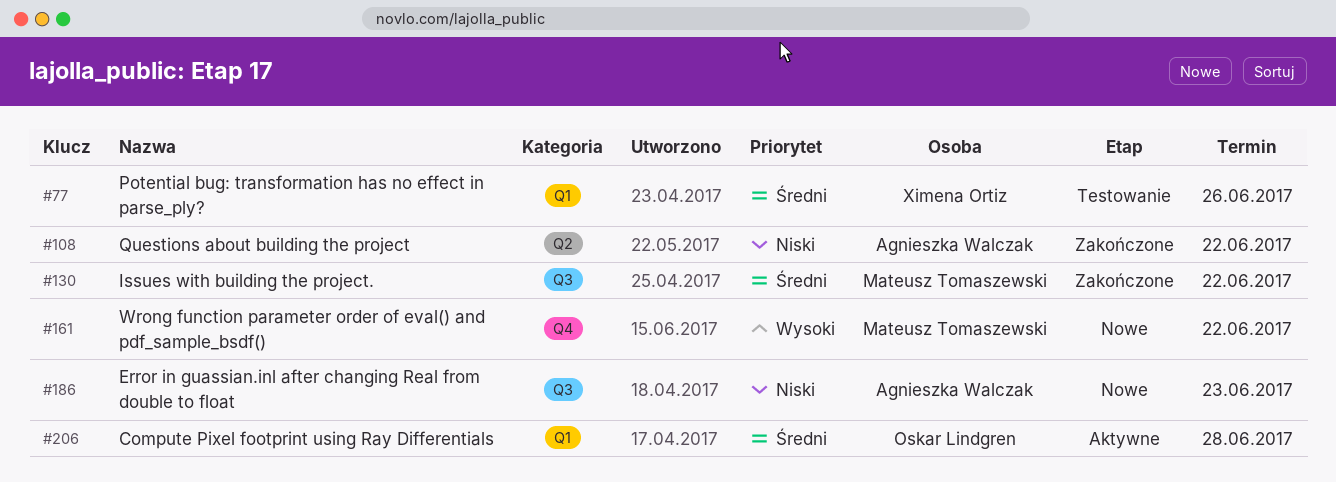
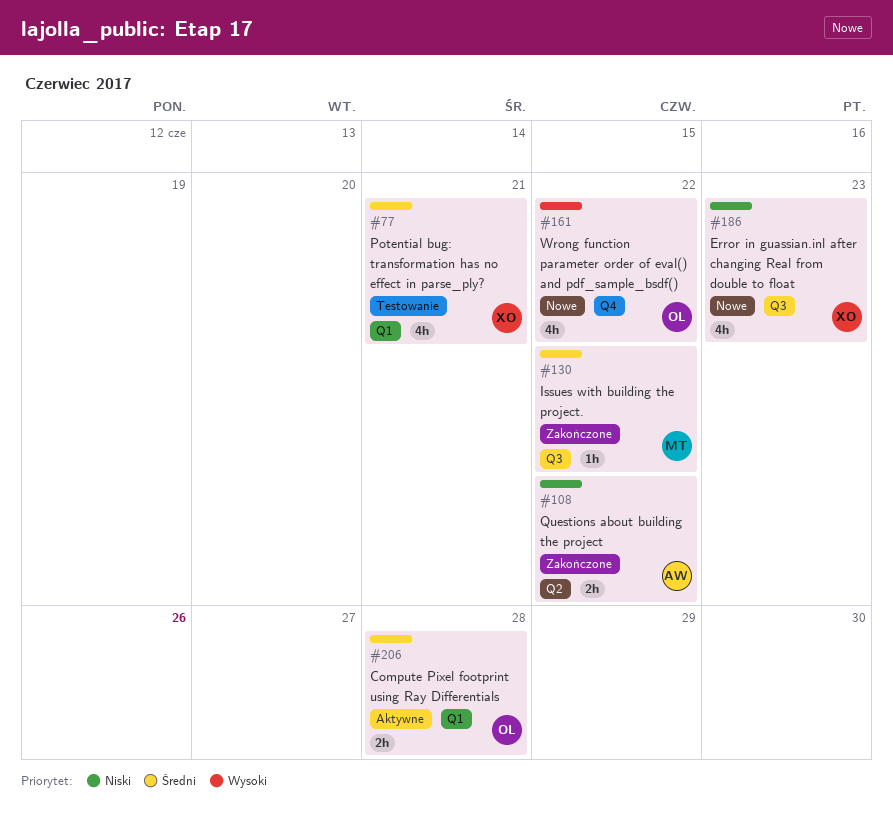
#77, due: Jun 26 -> Jun 21
#161, owner: Mateusz Tomaszewski -> Oskar Lindgren
#186, owner: Agnieszka Walczak -> Ximena Ortiz

